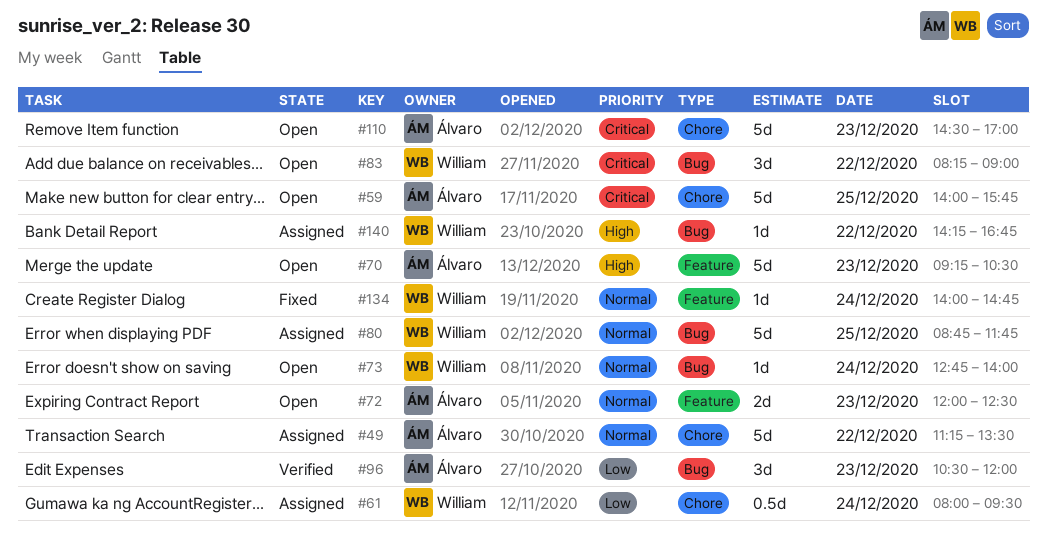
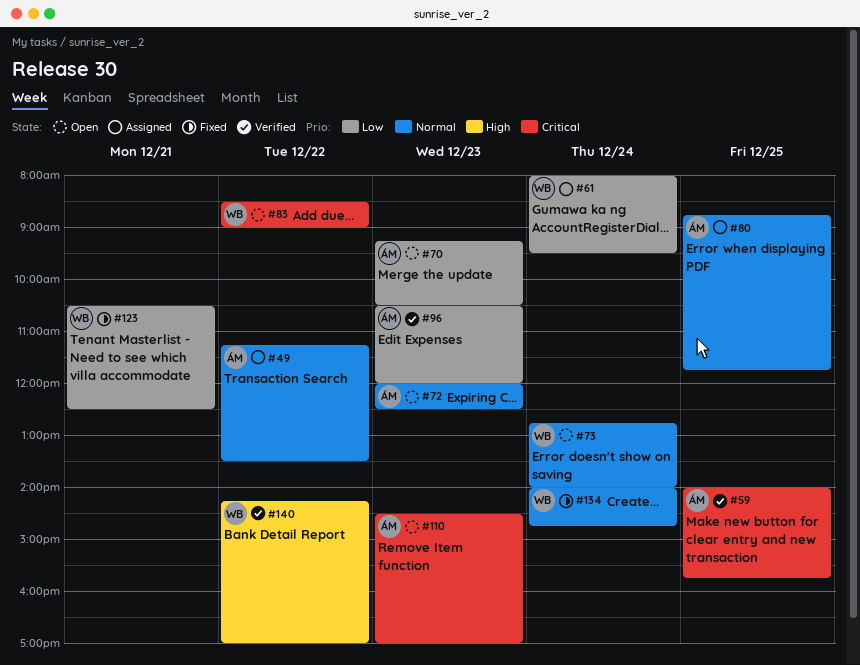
#59, status: Open -> Verified
#70, priority: High -> Low
#80, owner: William -> Álvaro
#83, begins: 08:15 -> 08:30
#123: none -> present
#140, status: Assigned -> Verified
#140, ends: 16:45 -> 17:00

